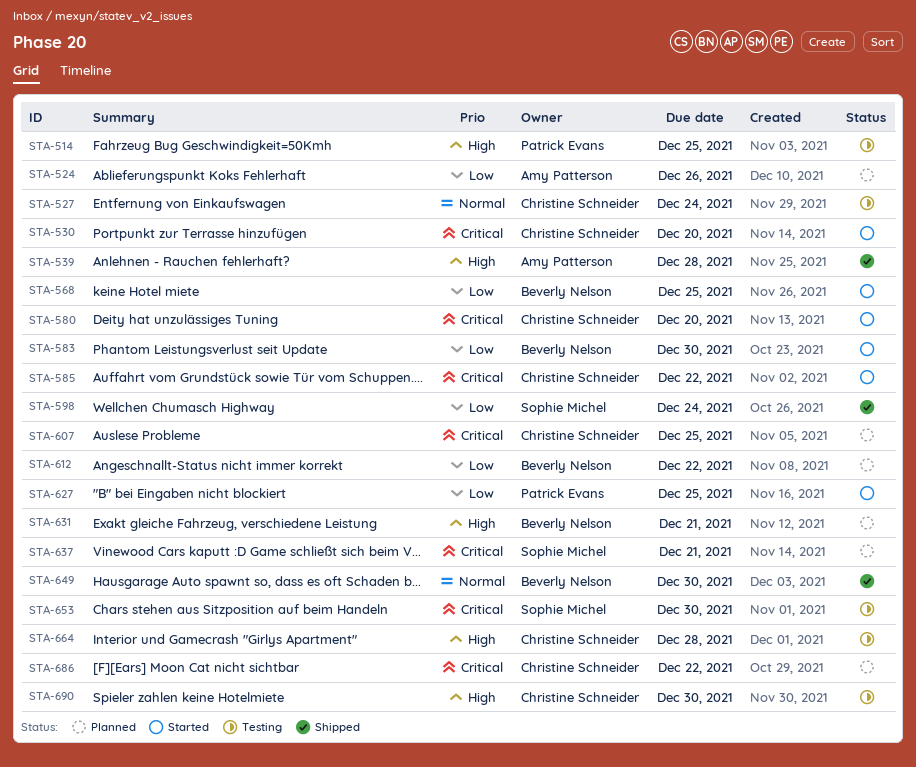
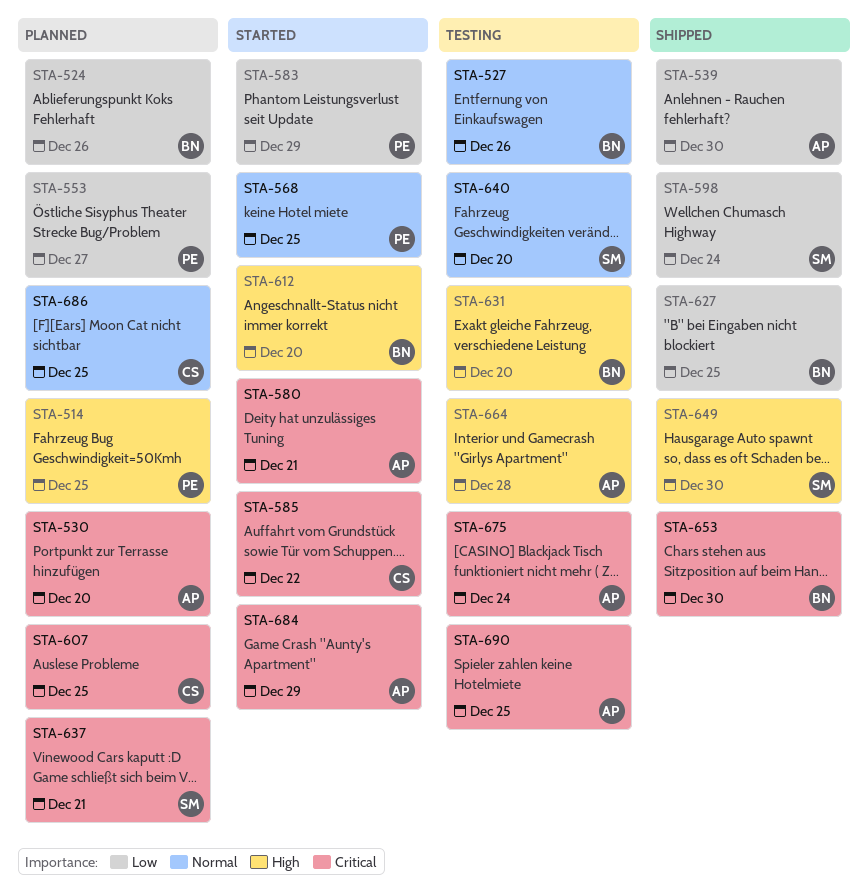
STA-514, status: Testing -> Planned
STA-524, owner: Amy Patterson -> Beverly Nelson
STA-527, owner: Christine Schneider -> Beverly Nelson
STA-527, due: Dec 24 -> Dec 26
STA-530, status: Started -> Planned
STA-530, owner: Christine Schneider -> Amy Patterson
STA-539, priority: High -> Low
STA-539, due: Dec 28 -> Dec 30
STA-553: none -> present
STA-568, owner: Beverly Nelson -> Patrick Evans
STA-568, priority: Low -> Normal
STA-580, owner: Christine Schneider -> Amy Patterson
STA-580, due: Dec 20 -> Dec 21
STA-583, owner: Beverly Nelson -> Patrick Evans
STA-583, due: Dec 30 -> Dec 29
STA-612, status: Planned -> Started
STA-612, priority: Low -> High
STA-612, due: Dec 22 -> Dec 20
STA-627, status: Started -> Shipped
STA-627, owner: Patrick Evans -> Beverly Nelson
STA-631, status: Planned -> Testing
STA-631, due: Dec 21 -> Dec 20
STA-640: none -> present
STA-649, owner: Beverly Nelson -> Sophie Michel
STA-649, priority: Normal -> High
STA-653, status: Testing -> Shipped
STA-653, owner: Sophie Michel -> Beverly Nelson
STA-664, owner: Christine Schneider -> Amy Patterson
STA-675: none -> present
STA-684: none -> present
STA-686, priority: Critical -> Normal
STA-686, due: Dec 22 -> Dec 25
STA-690, owner: Christine Schneider -> Amy Patterson
STA-690, priority: High -> Critical
STA-690, due: Dec 30 -> Dec 25

